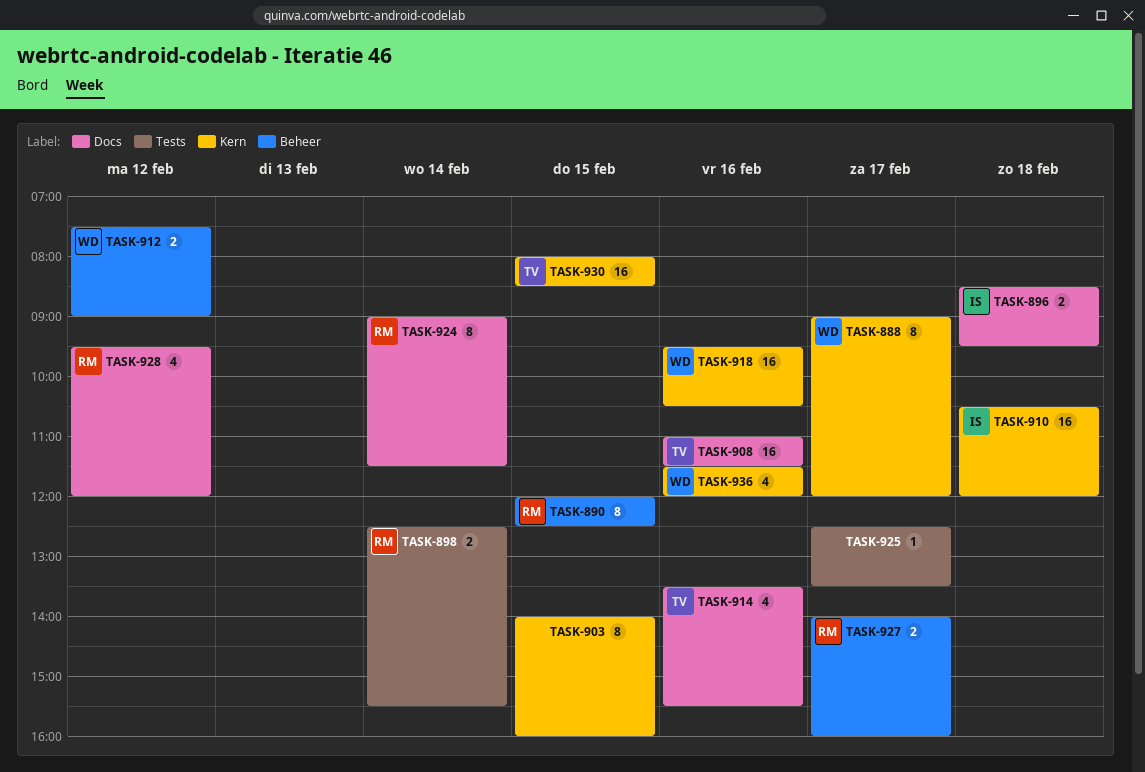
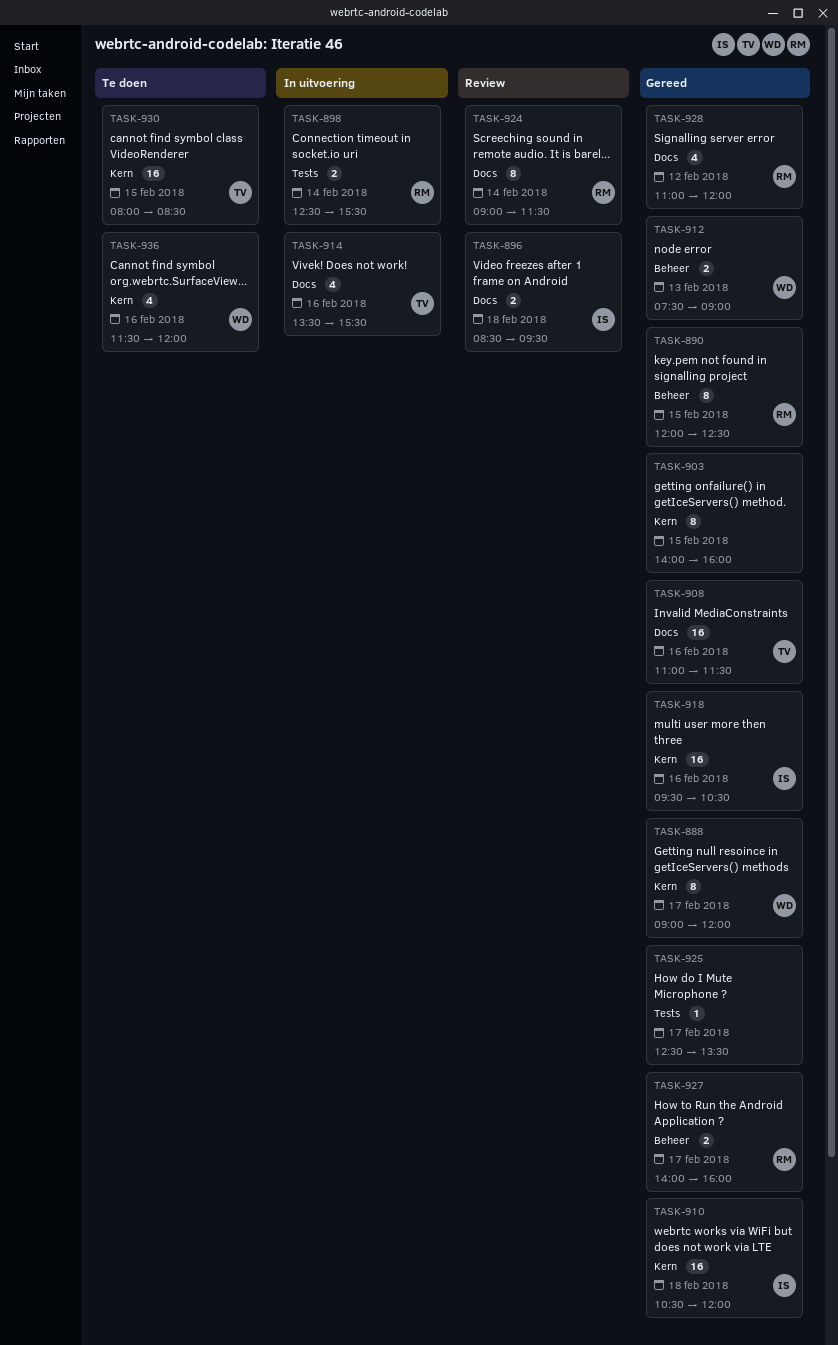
TASK-912, day: Feb 12 -> Feb 13
TASK-918, owner: WD -> IS
TASK-928, begins: 09:30 -> 11:00

